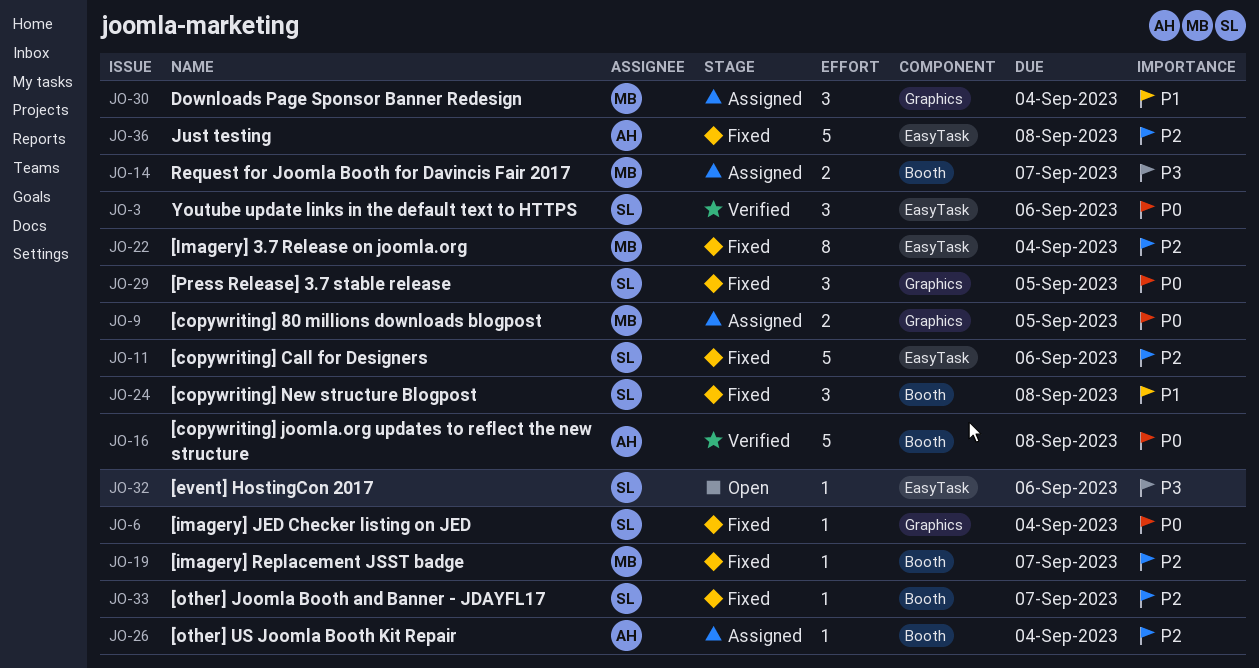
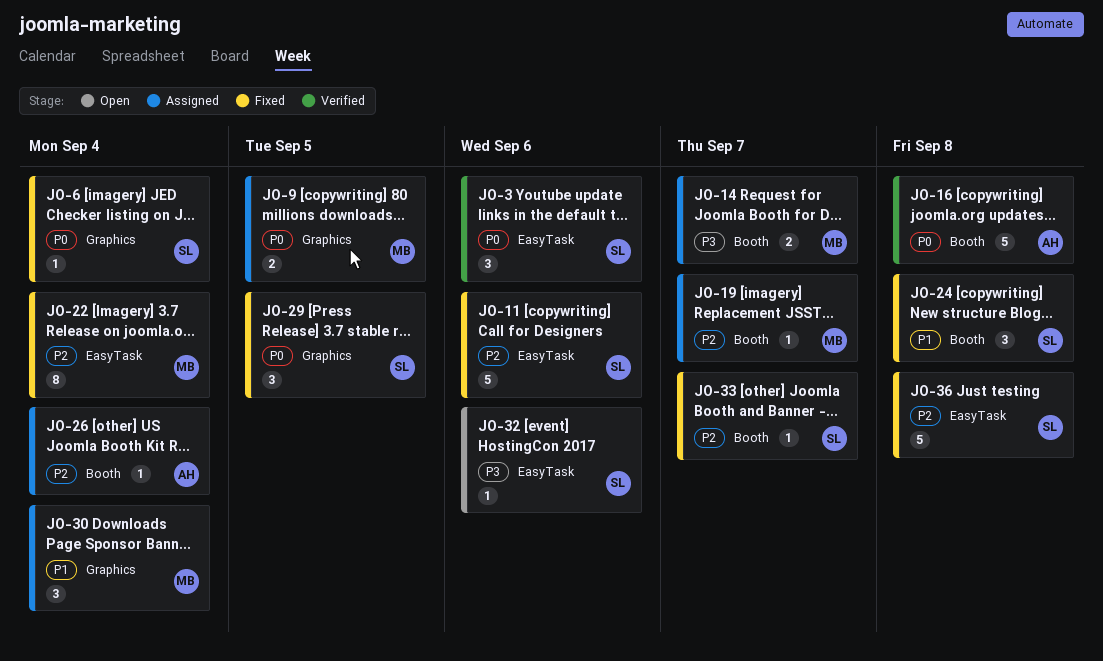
JO-19, status: Fixed -> Assigned
JO-36, owner: AH -> SL

